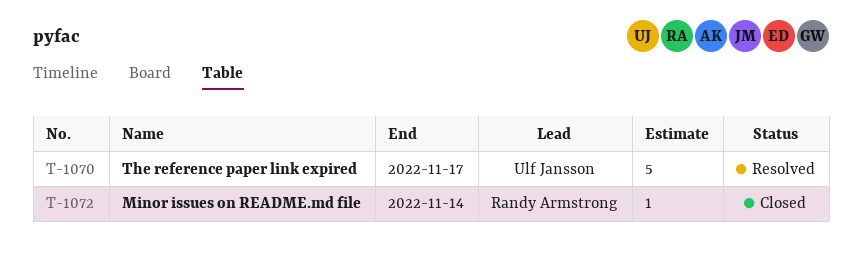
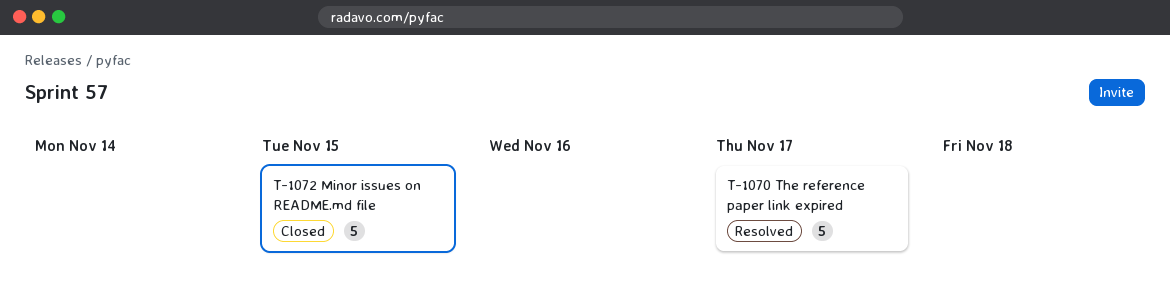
T-1072, estimate: 1 -> 5
T-1072, due: Nov 14 -> Nov 15

